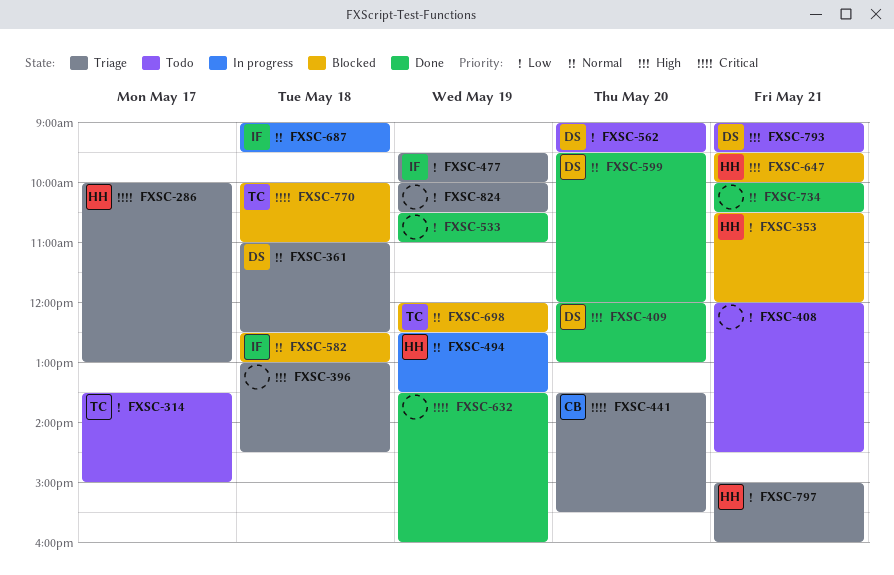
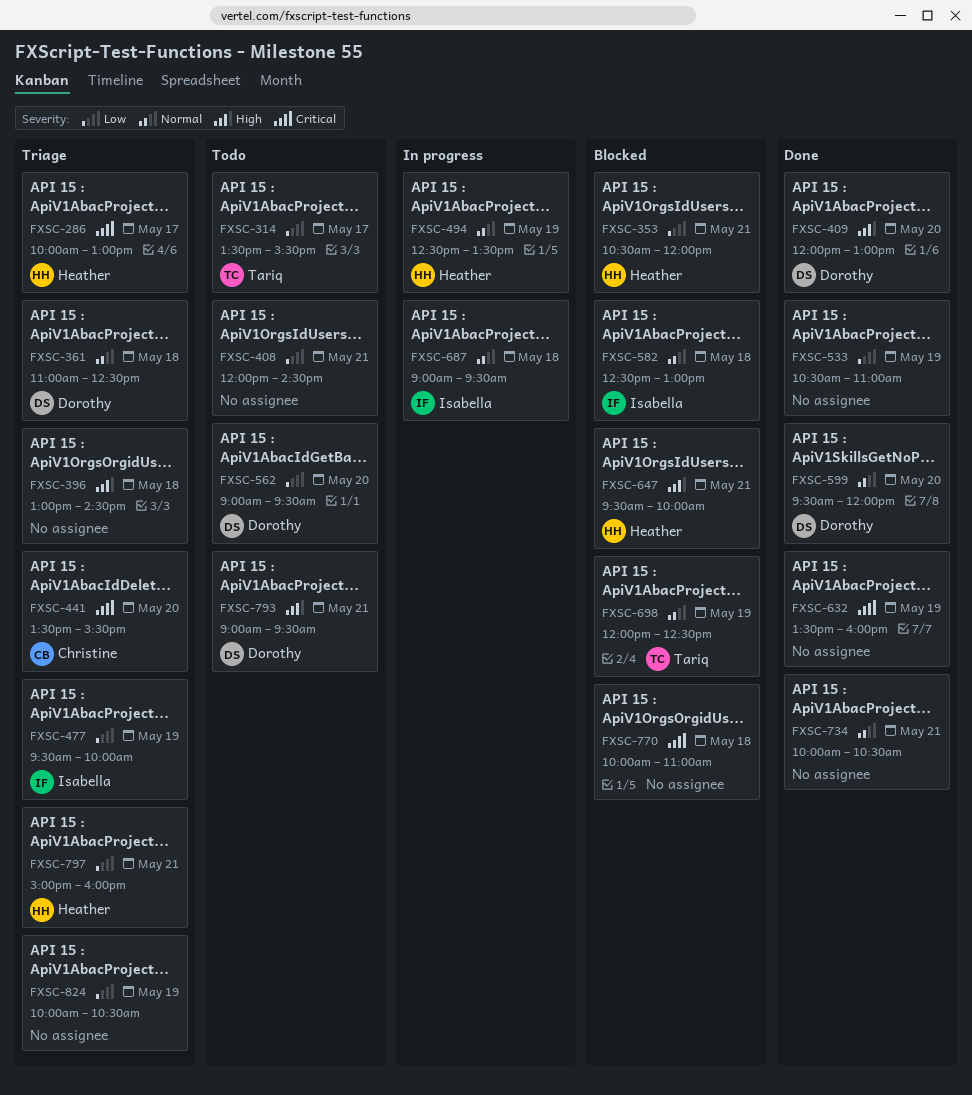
FXSC-314, ends: 15:00 -> 15:30
FXSC-770, owner: Tariq -> none

